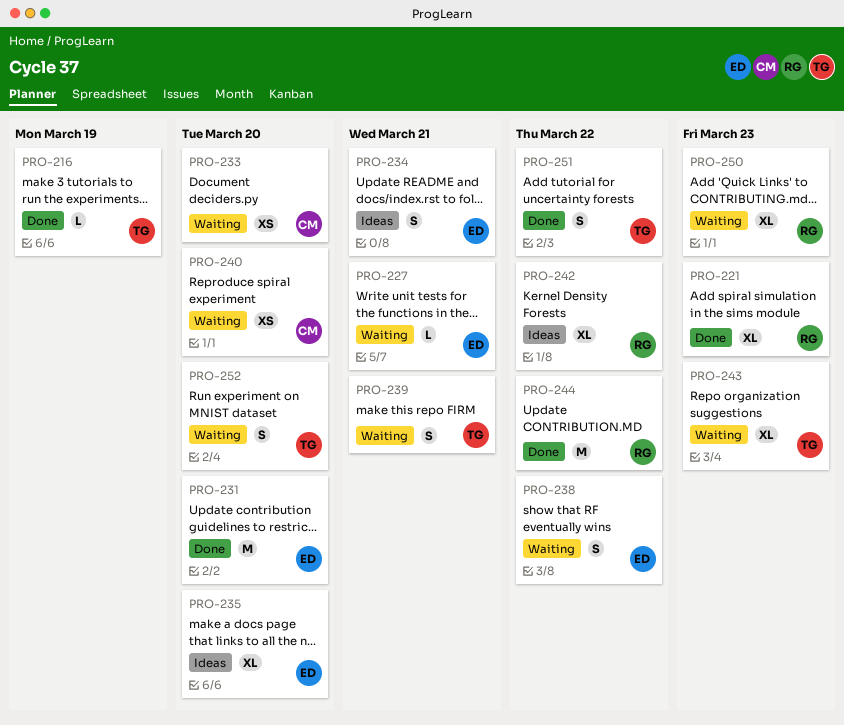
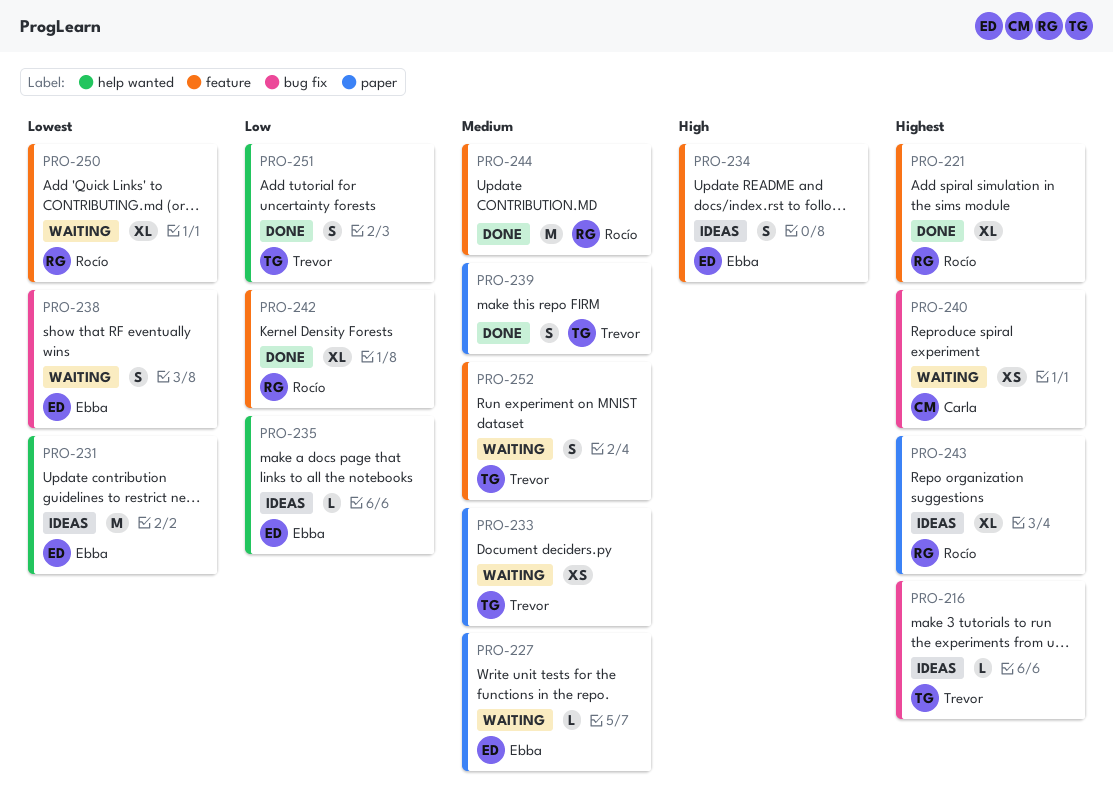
PRO-216, status: Done -> Ideas
PRO-231, status: Done -> Ideas
PRO-233, owner: Carla -> Trevor
PRO-235, estimate: XL -> L
PRO-239, status: Waiting -> Done
PRO-242, status: Ideas -> Done
PRO-243, status: Waiting -> Ideas
PRO-243, owner: Trevor -> Rocío

